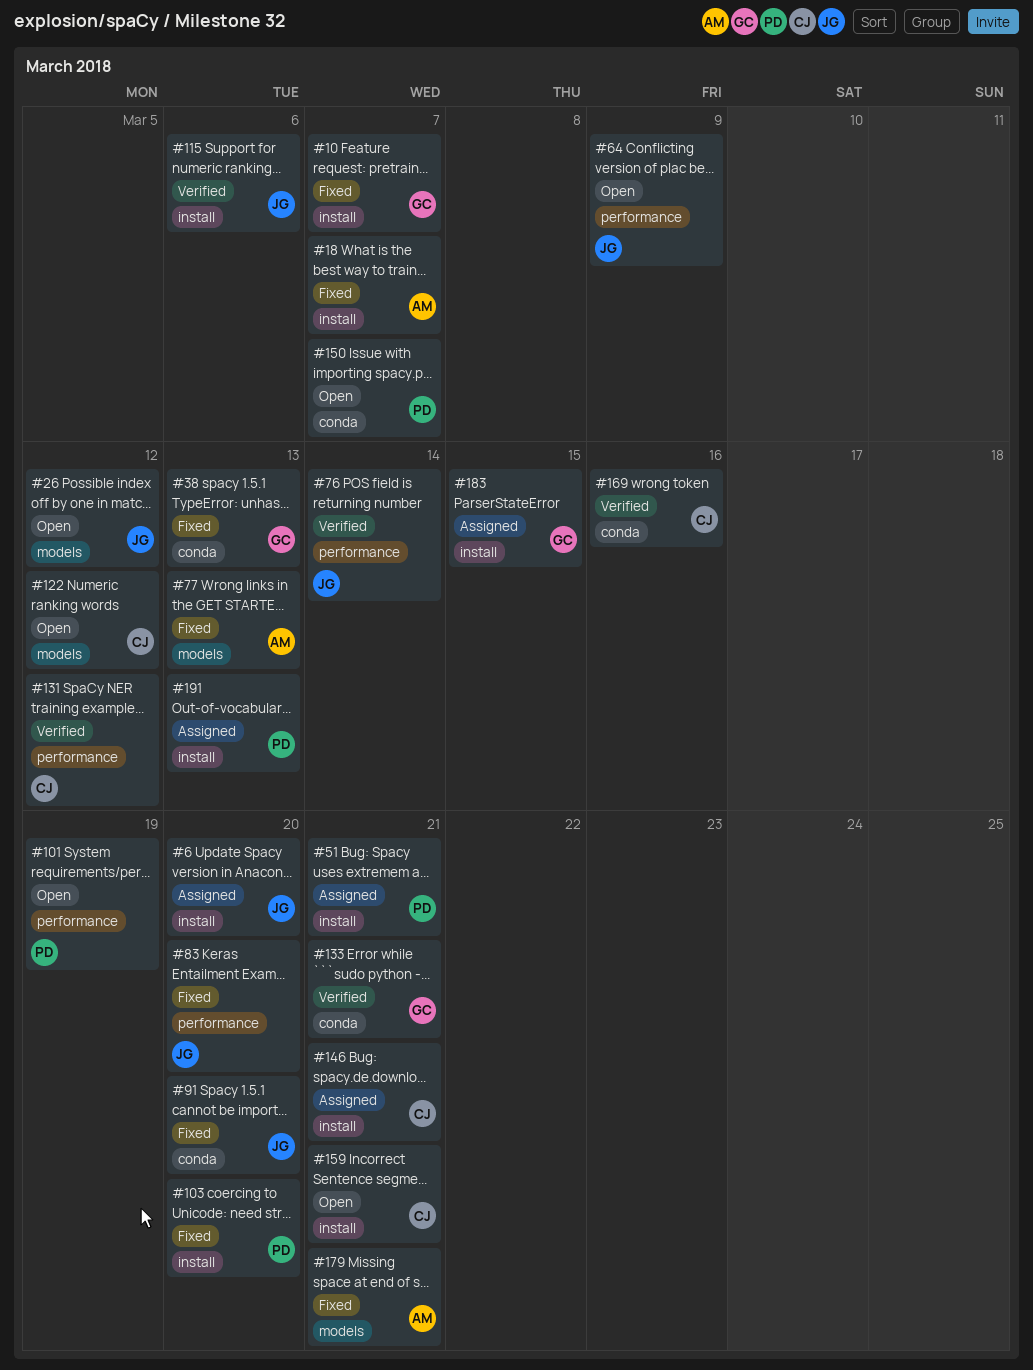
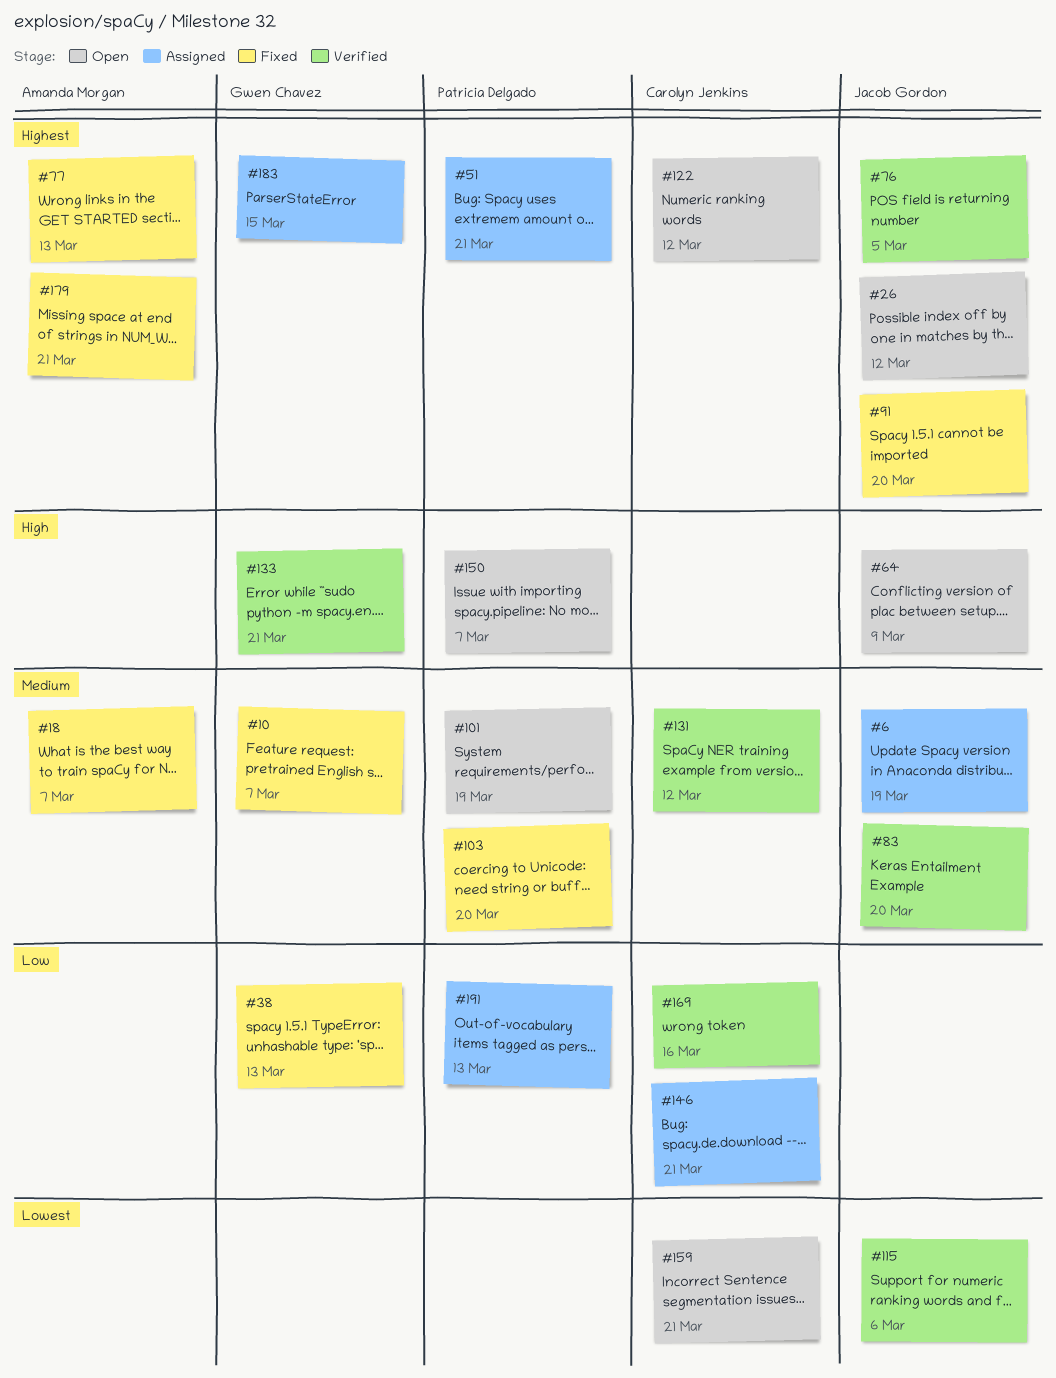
#6, due: Mar 20 -> Mar 19
#76, due: Mar 14 -> Mar 5
#83, status: Fixed -> Verified

